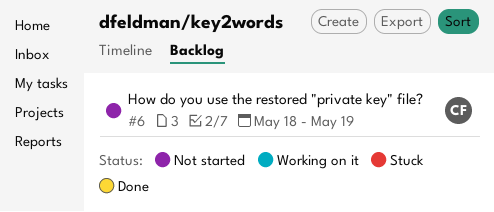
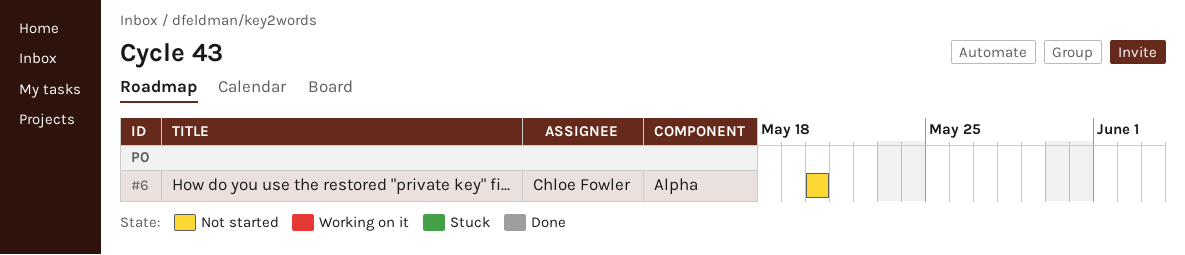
#6, start: May 18 -> May 20
#6, due: May 19 -> May 20

